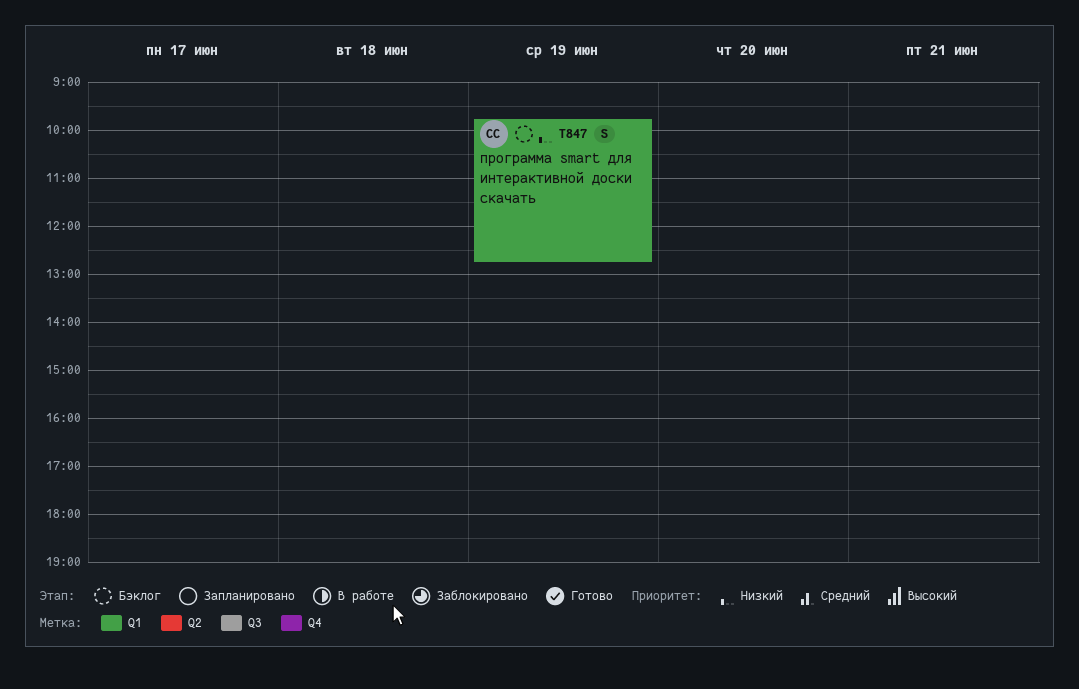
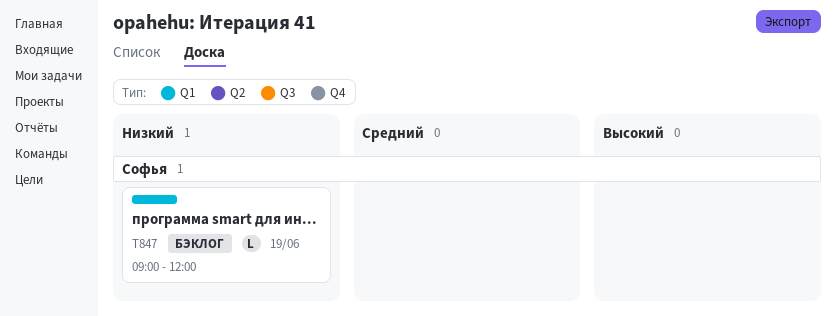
T847, estimate: S -> L
T847, begins: 09:45 -> 09:00
T847, ends: 12:45 -> 12:00

